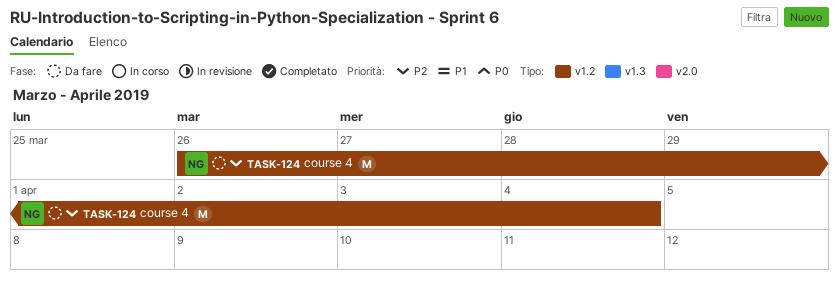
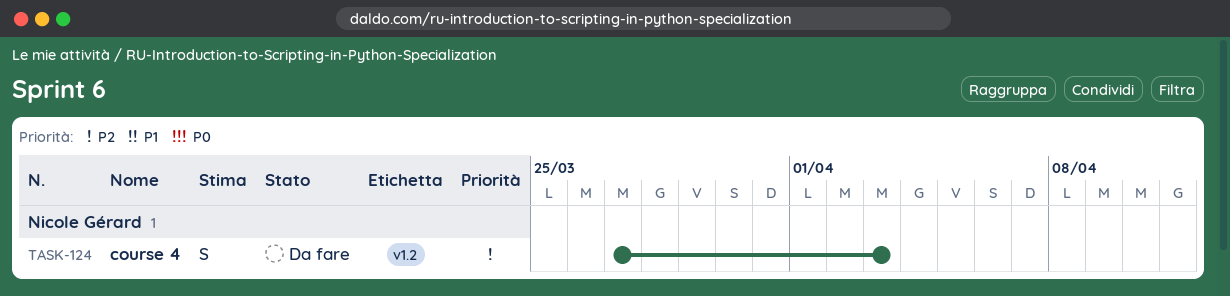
TASK-124, estimate: M -> S
TASK-124, start: Mar 26 -> Mar 27
TASK-124, due: Apr 4 -> Apr 3

